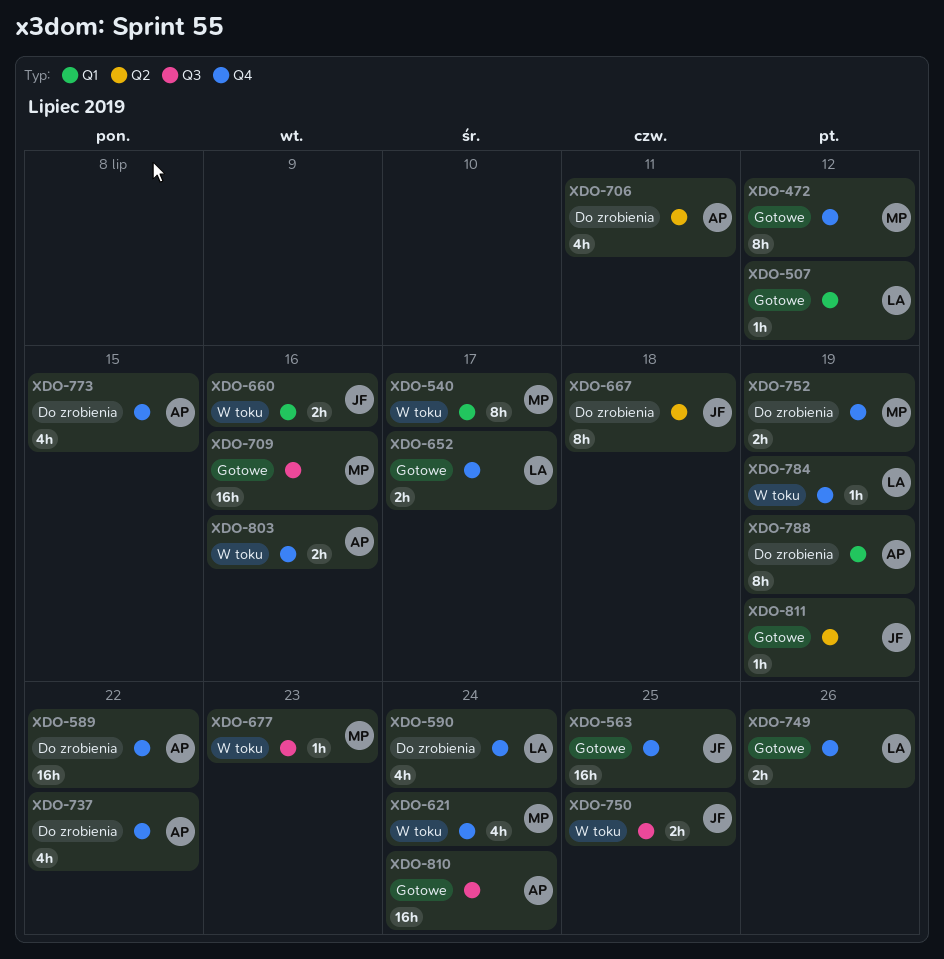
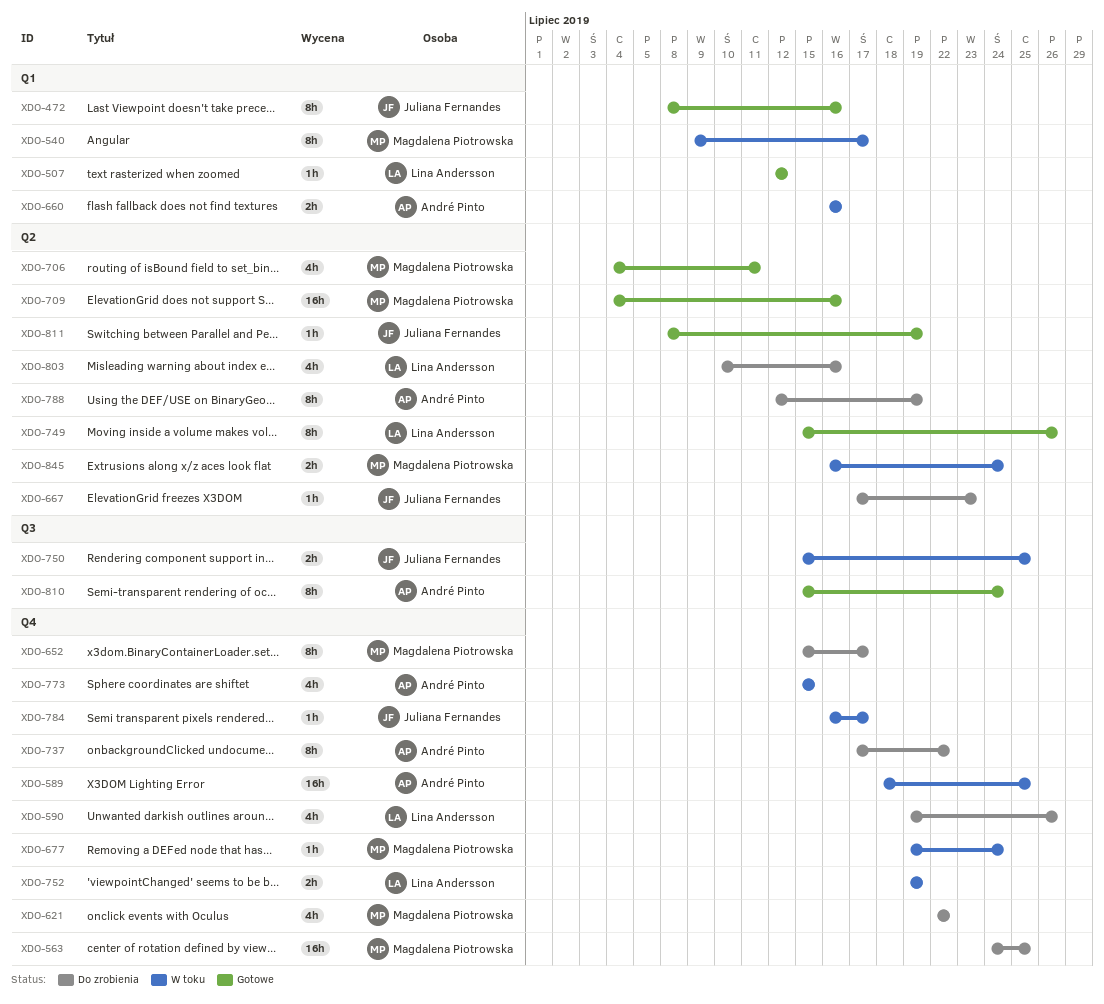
XDO-472, owner: Magdalena Piotrowska -> Juliana Fernandes
XDO-472, label: Q4 -> Q1
XDO-472, due: Jul 12 -> Jul 16
XDO-563, status: Gotowe -> Do zrobienia
XDO-563, owner: Juliana Fernandes -> Magdalena Piotrowska
XDO-589, status: Do zrobienia -> W toku
XDO-589, due: Jul 22 -> Jul 25
XDO-590, due: Jul 24 -> Jul 26
XDO-621, status: W toku -> Do zrobienia
XDO-621, due: Jul 24 -> Jul 22
XDO-652, status: Gotowe -> Do zrobienia
XDO-652, owner: Lina Andersson -> Magdalena Piotrowska
XDO-652, estimate: 2h -> 8h
XDO-660, owner: Juliana Fernandes -> André Pinto
XDO-667, estimate: 8h -> 1h
XDO-667, due: Jul 18 -> Jul 23
XDO-677, label: Q3 -> Q4
XDO-677, due: Jul 23 -> Jul 24
XDO-706, status: Do zrobienia -> Gotowe
XDO-706, owner: André Pinto -> Magdalena Piotrowska
XDO-709, label: Q3 -> Q2
XDO-737, estimate: 4h -> 8h
XDO-749, label: Q4 -> Q2
XDO-749, estimate: 2h -> 8h
XDO-752, status: Do zrobienia -> W toku
XDO-752, owner: Magdalena Piotrowska -> Lina Andersson
XDO-773, status: Do zrobienia -> W toku
XDO-784, owner: Lina Andersson -> Juliana Fernandes
XDO-784, due: Jul 19 -> Jul 17
XDO-788, label: Q1 -> Q2
XDO-803, status: W toku -> Do zrobienia
XDO-803, owner: André Pinto -> Lina Andersson
XDO-803, label: Q4 -> Q2
XDO-803, estimate: 2h -> 4h
XDO-810, estimate: 16h -> 8h
XDO-845: none -> present

